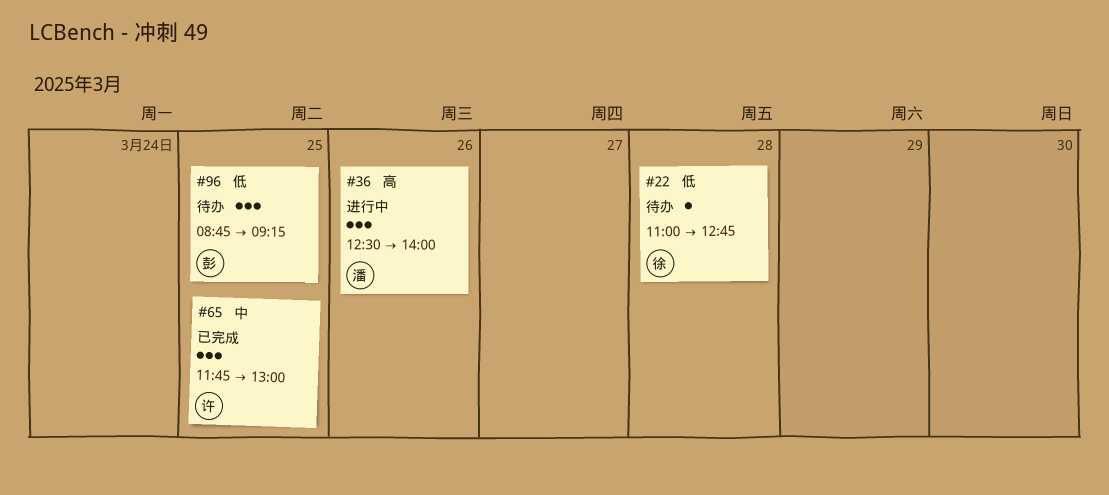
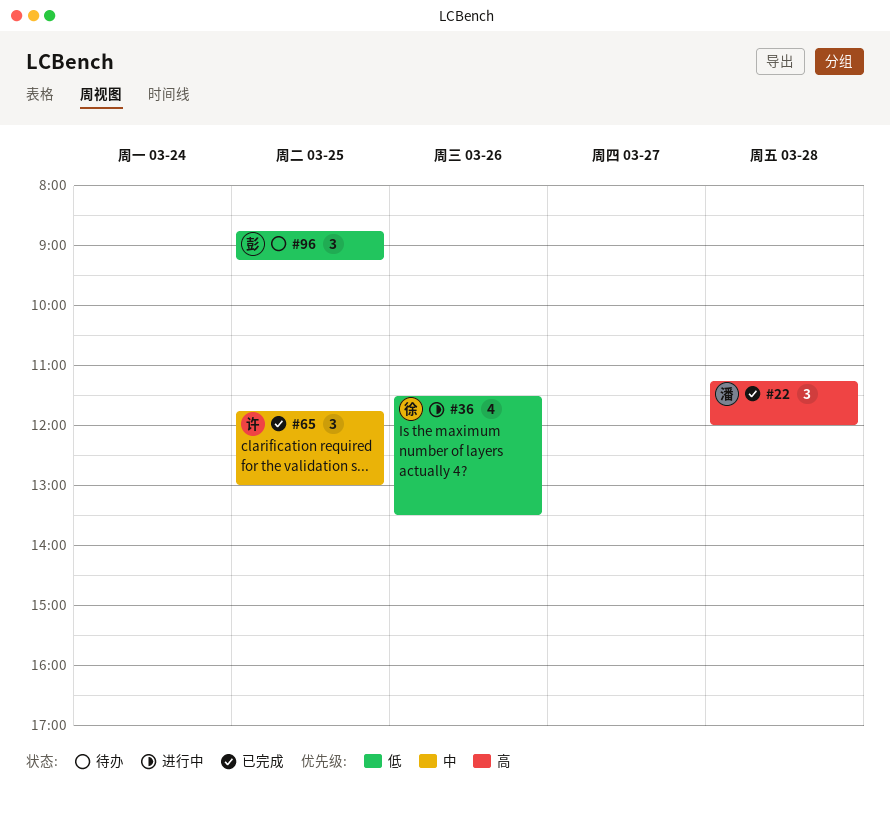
#22, status: 待办 -> 已完成
#22, owner: 徐 -> 潘
#22, priority: 低 -> 高
#22, estimate: 1 -> 3
#22, begins: 11:00 -> 11:15
#22, ends: 12:45 -> 12:00
#36, owner: 潘 -> 徐
#36, priority: 高 -> 低
#36, estimate: 3 -> 4
#36, begins: 12:30 -> 11:30
#36, ends: 14:00 -> 13:30

